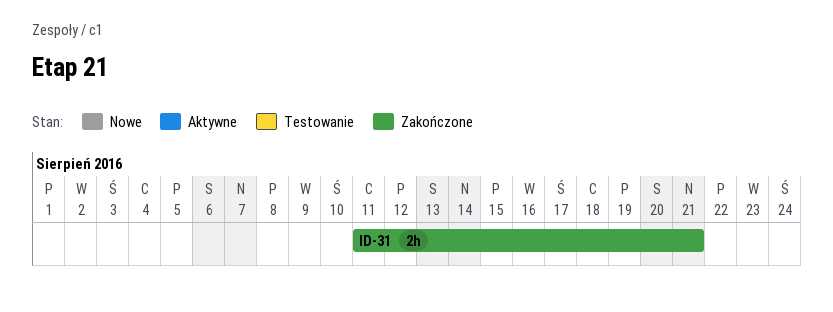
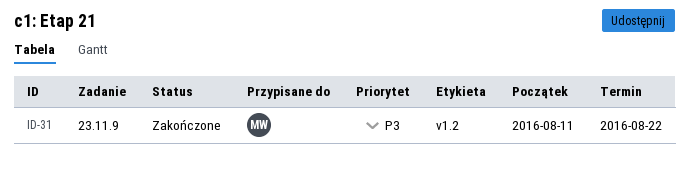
ID-31, due: Aug 21 -> Aug 22

